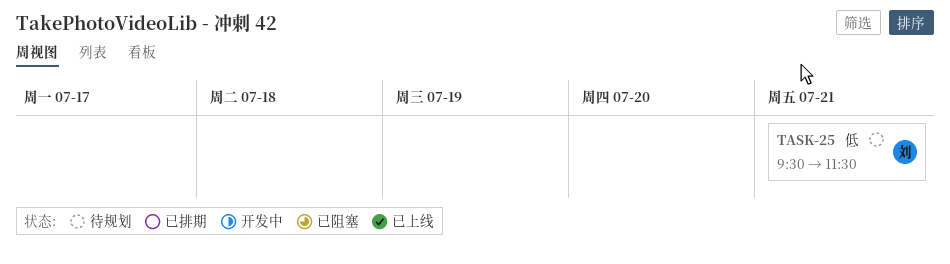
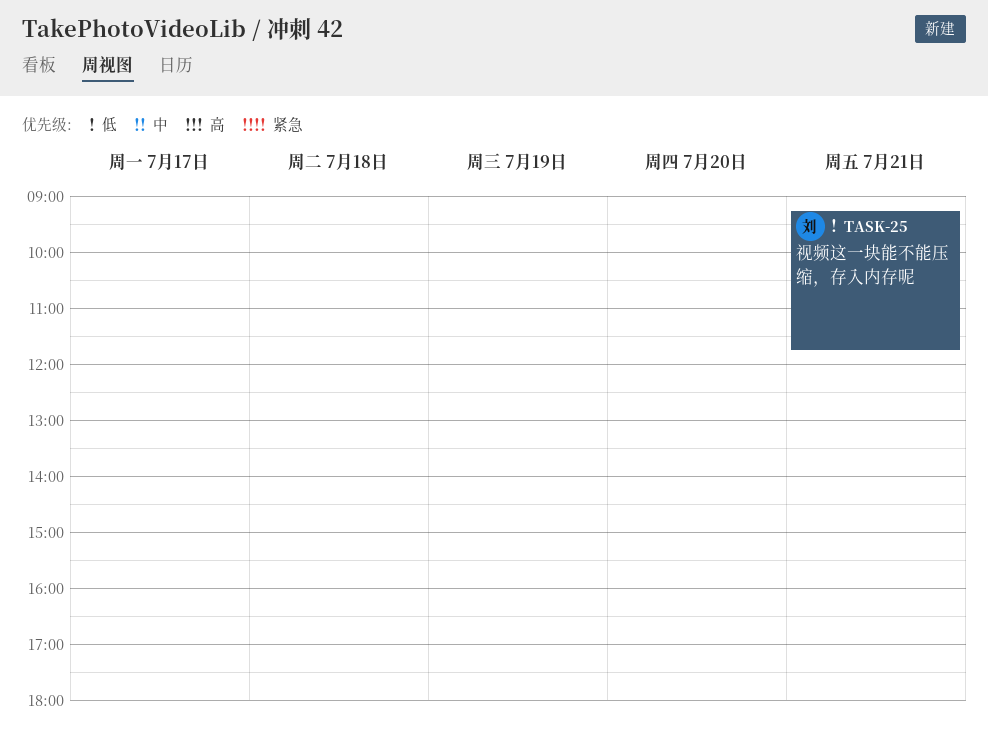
TASK-25, begins: 09:30 -> 09:15
TASK-25, ends: 11:30 -> 11:45

